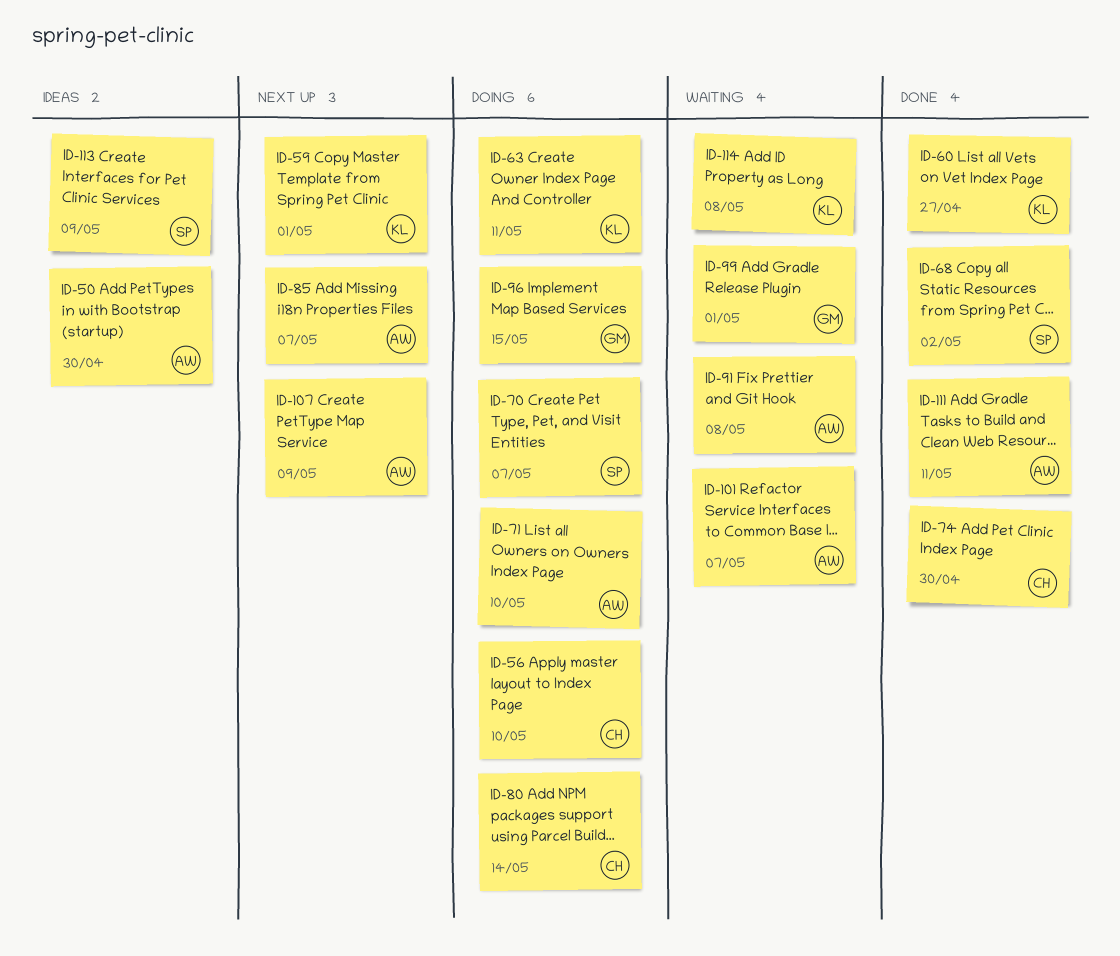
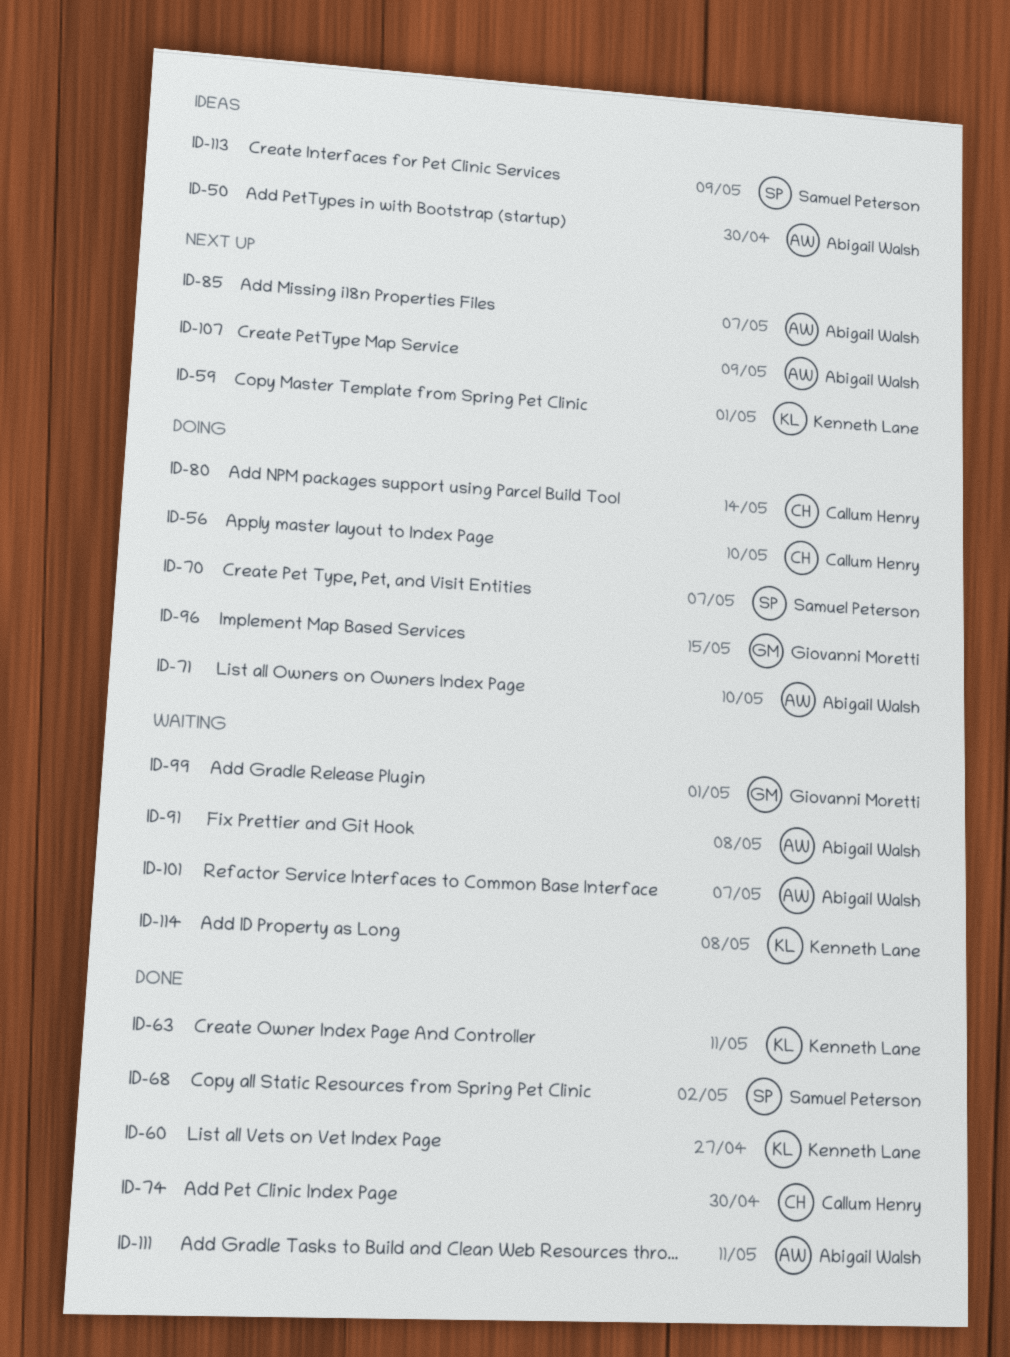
ID-63, status: Doing -> Done

